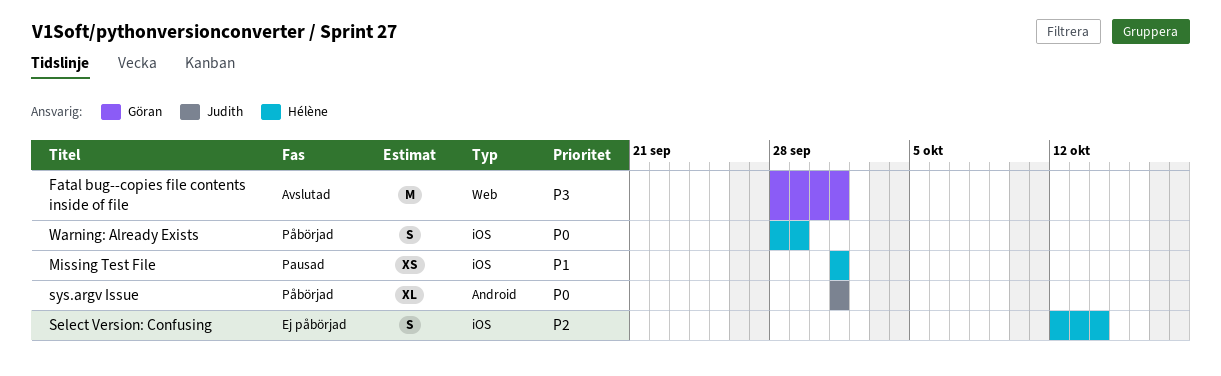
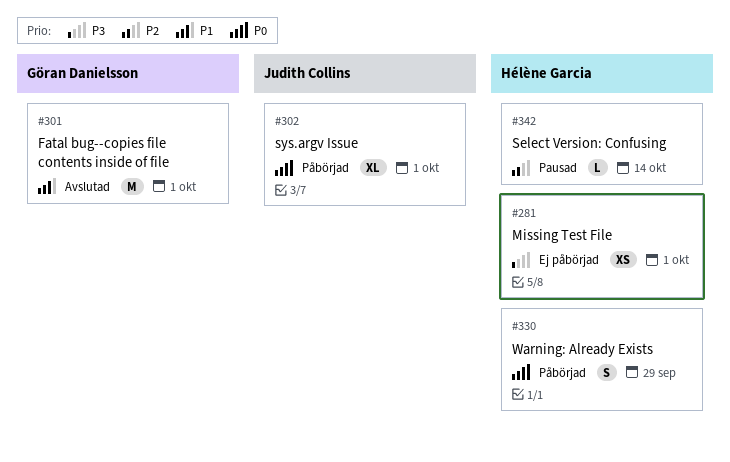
Fatal bug--copies file contents inside of file, priority: P3 -> P1
Missing Test File, status: Pausad -> Ej påbörjad
Missing Test File, priority: P1 -> P3
Select Version: Confusing, status: Ej påbörjad -> Pausad
Select Version: Confusing, estimate: S -> L

